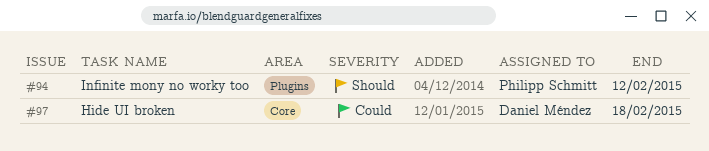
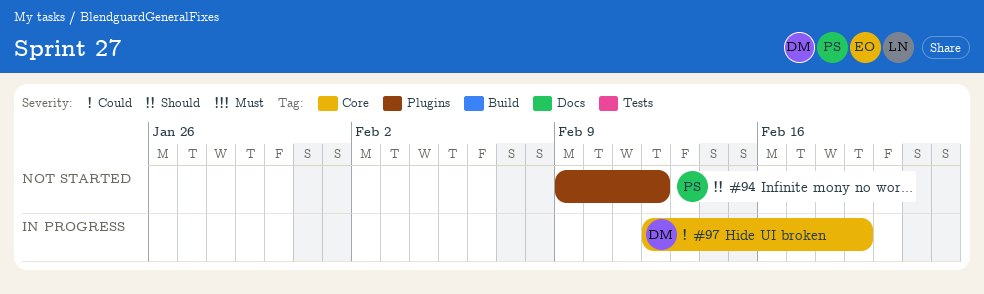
#97, due: Feb 18 -> Feb 19

